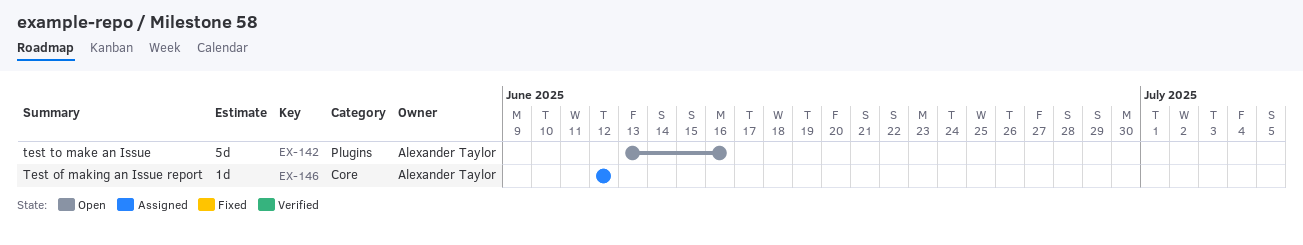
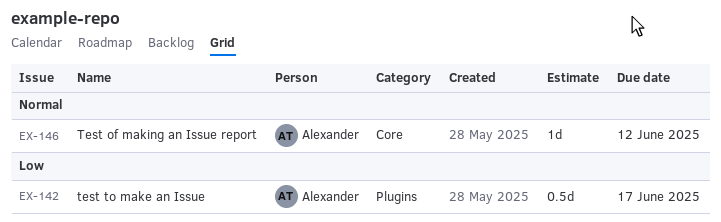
EX-142, estimate: 5d -> 0.5d
EX-142, due: Jun 16 -> Jun 17

